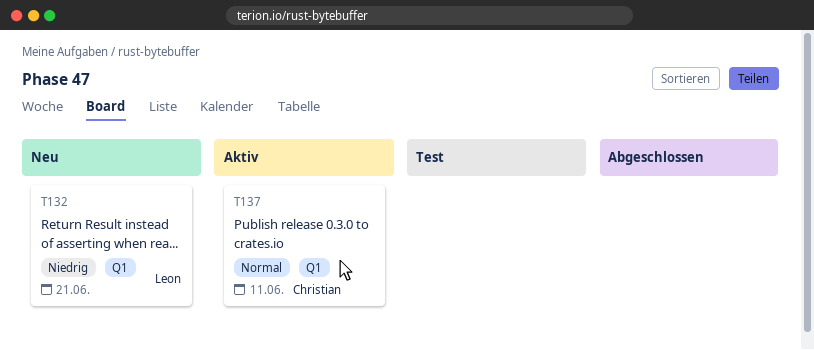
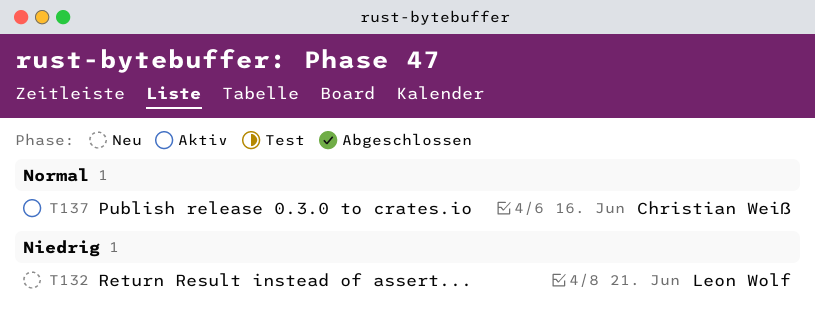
T137, due: Jun 11 -> Jun 16

